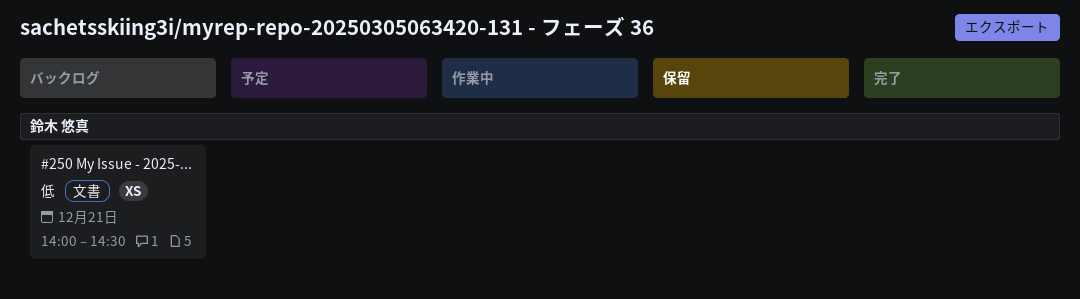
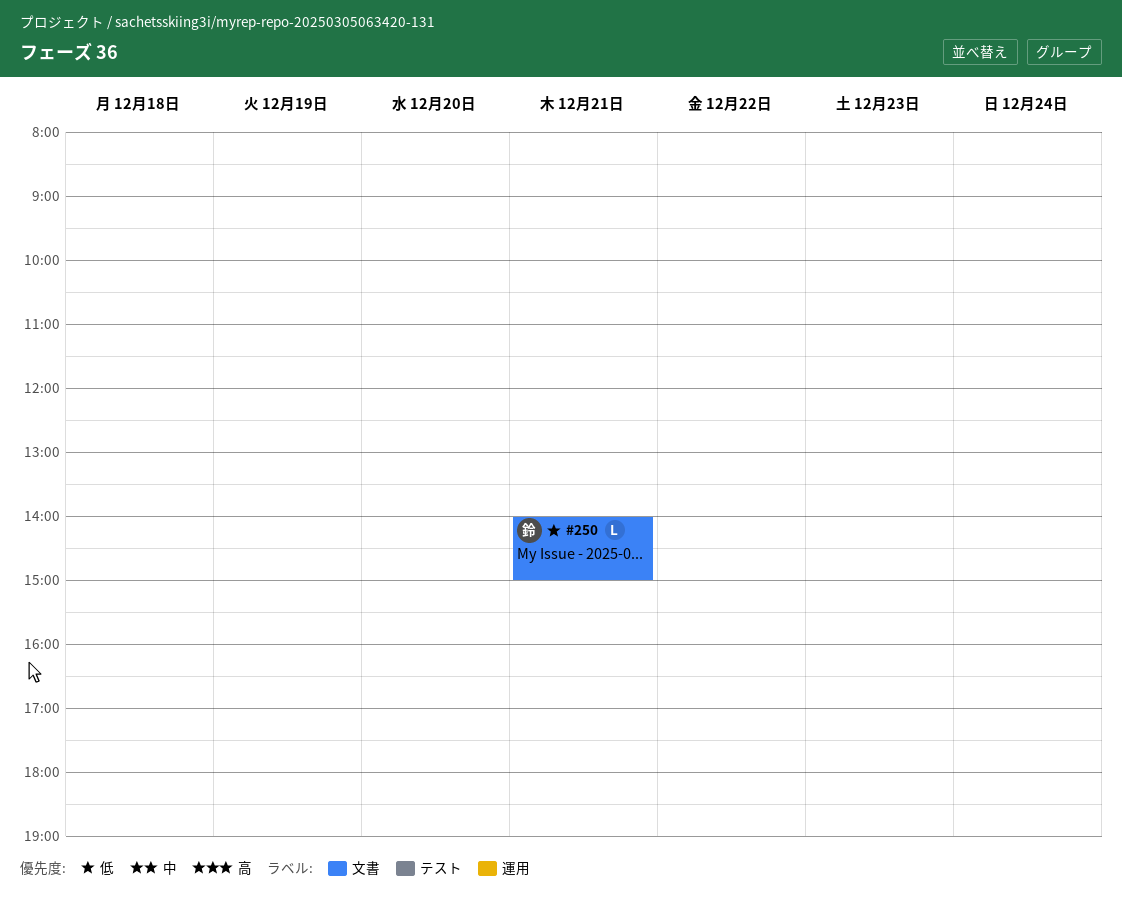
#250, estimate: XS -> L
#250, ends: 14:30 -> 15:00

